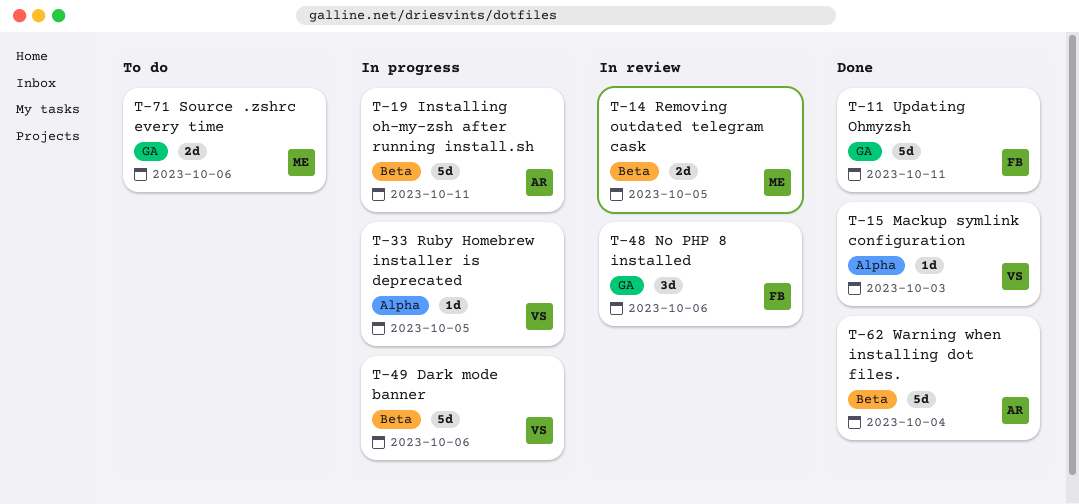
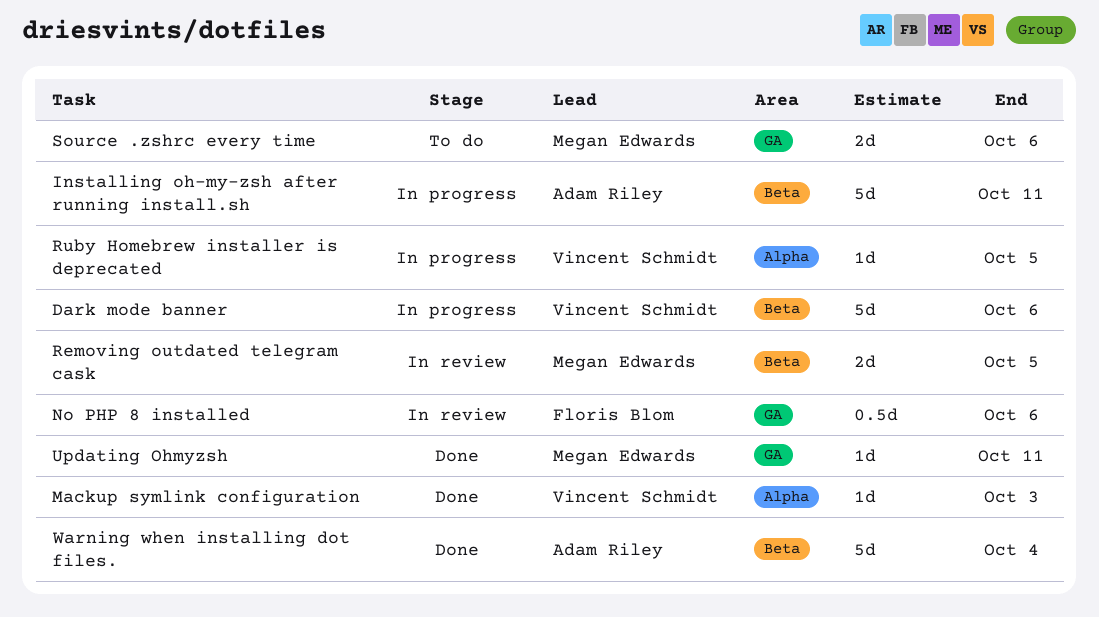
No PHP 8 installed, estimate: 3d -> 0.5d
Updating Ohmyzsh, owner: Floris Blom -> Megan Edwards
Updating Ohmyzsh, estimate: 5d -> 1d

